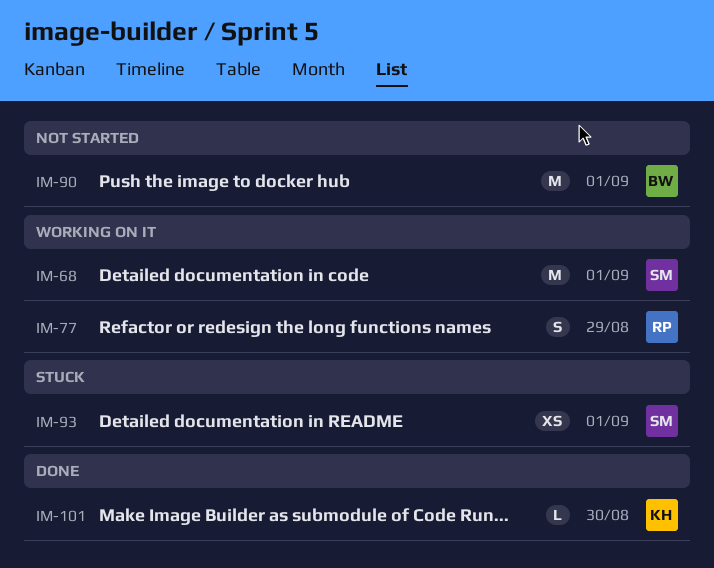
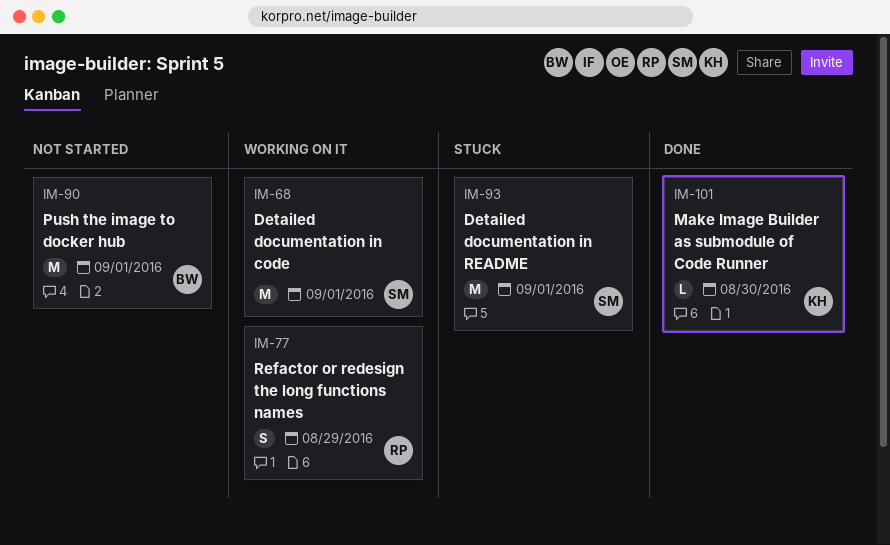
IM-93, estimate: XS -> M

